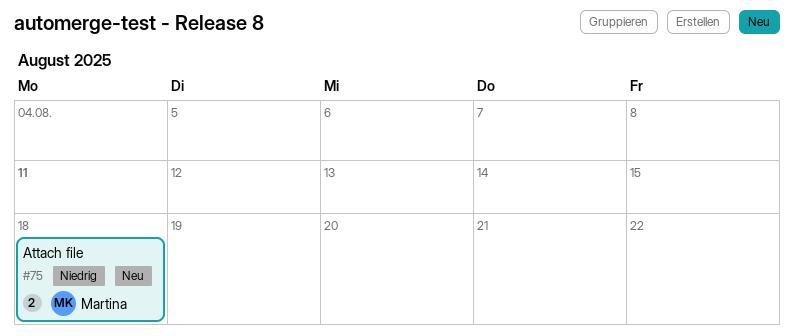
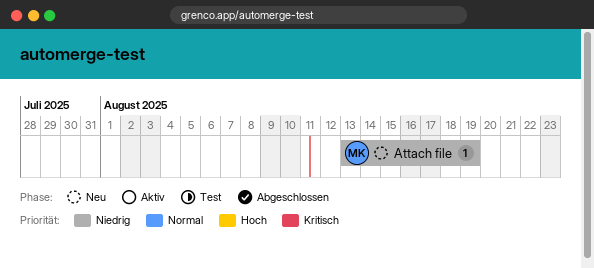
Attach file, estimate: 2 -> 1
Attach file, due: Aug 18 -> Aug 19

